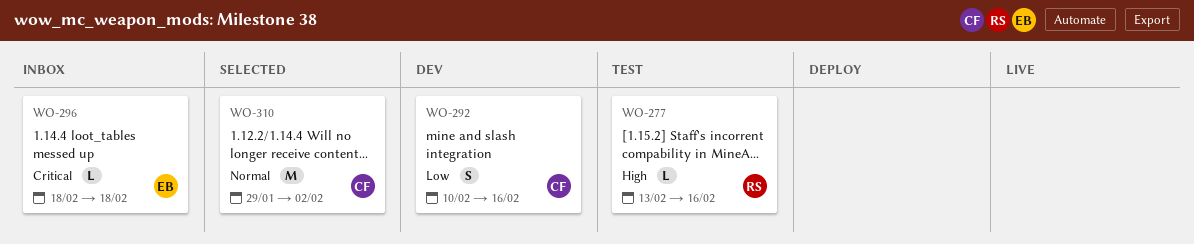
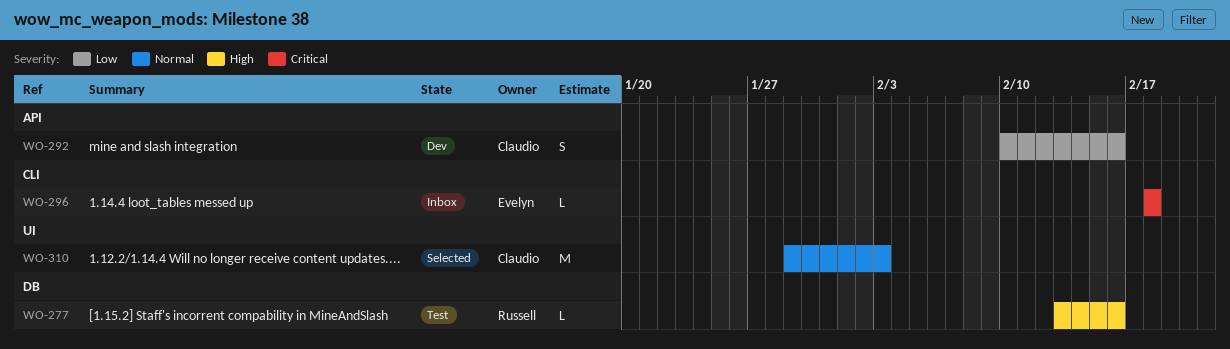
WO-310, due: Feb 2 -> Feb 3

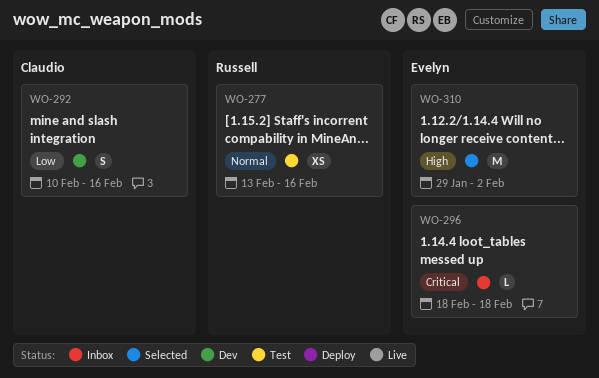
WO-277, priority: High -> Normal
WO-277, estimate: L -> XS
WO-310, owner: Claudio -> Evelyn
WO-310, priority: Normal -> High
WO-310, due: Feb 3 -> Feb 2

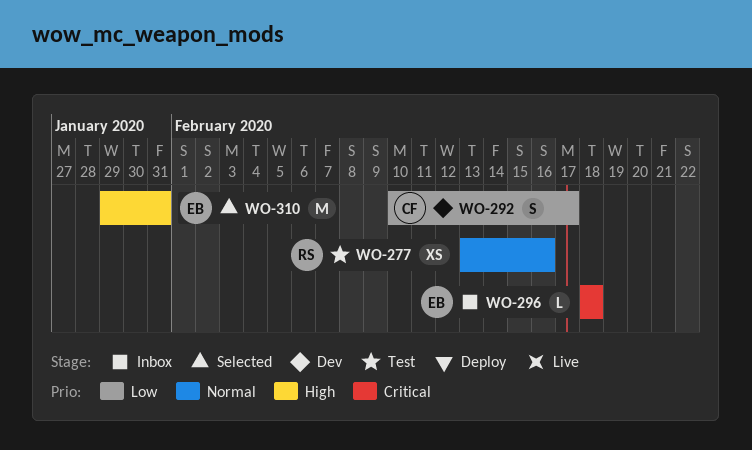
WO-292, due: Feb 16 -> Feb 17
WO-310, due: Feb 2 -> Jan 31

